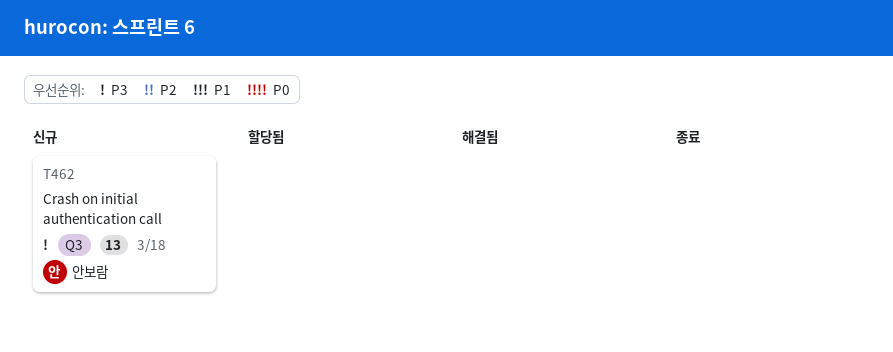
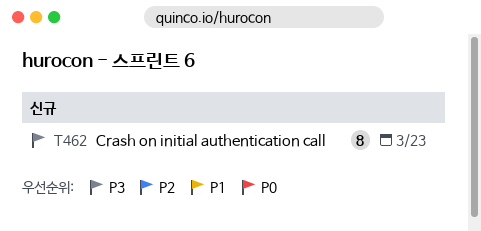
T462, estimate: 13 -> 8
T462, due: Mar 18 -> Mar 23

